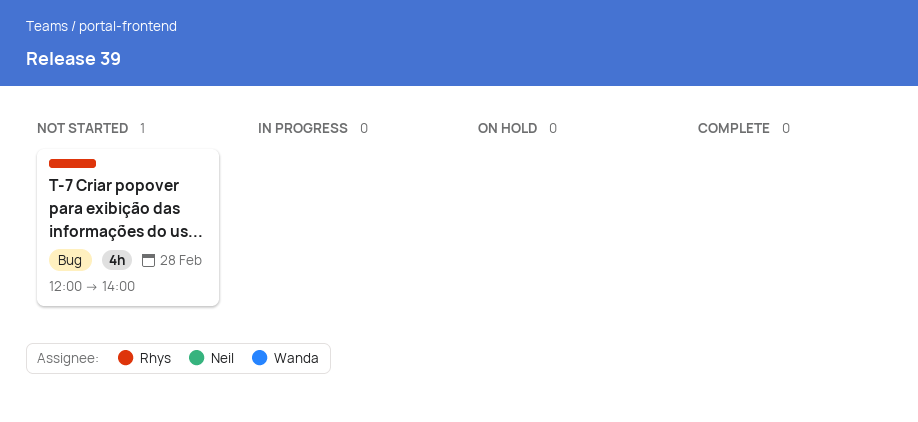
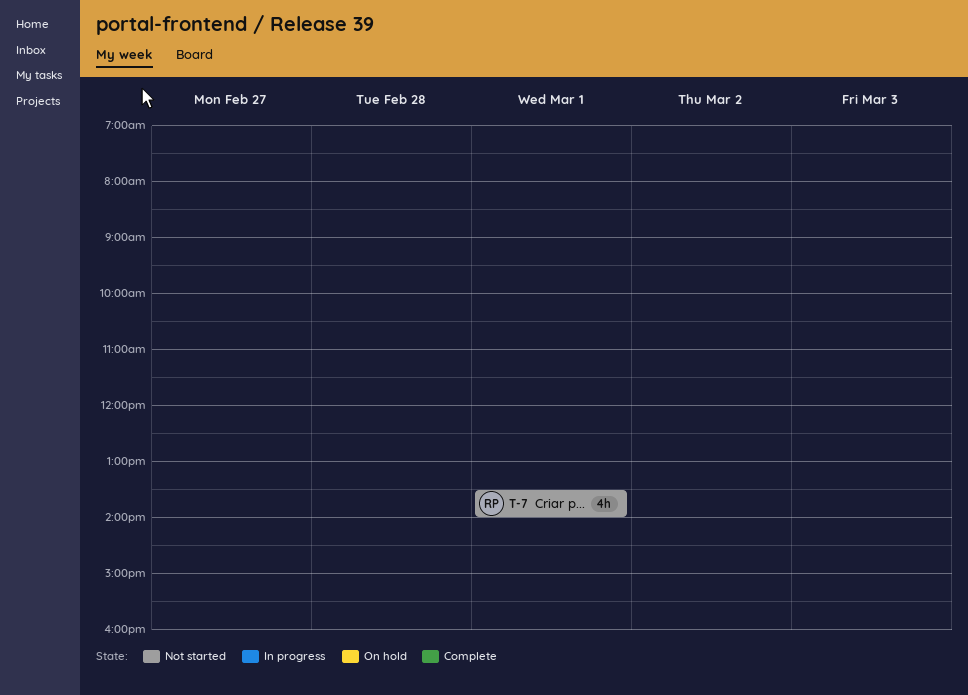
T-7, day: Feb 28 -> Mar 1
T-7, begins: 12:00 -> 13:30

